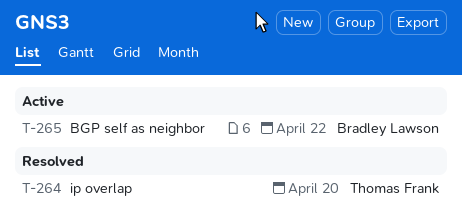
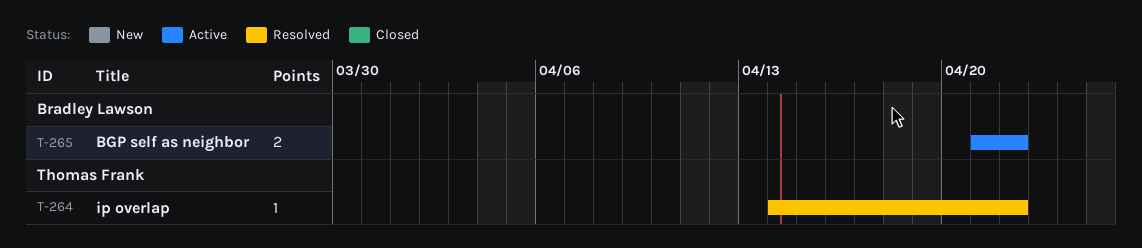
T-264, due: Apr 20 -> Apr 22

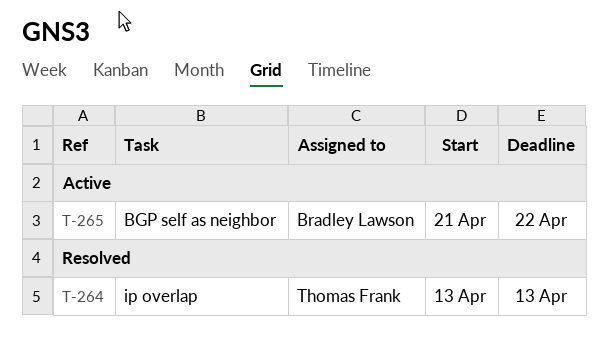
T-264, start: Apr 14 -> Apr 13
T-264, due: Apr 22 -> Apr 13

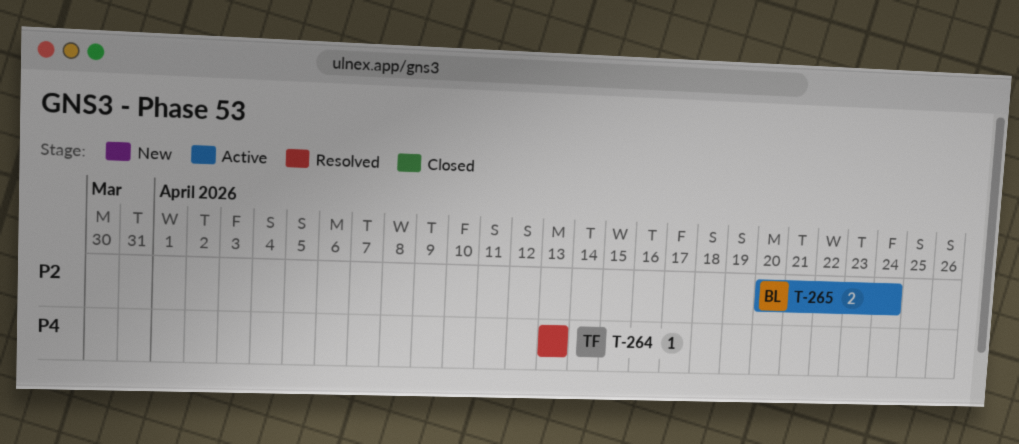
T-265, start: Apr 21 -> Apr 20
T-265, due: Apr 22 -> Apr 24

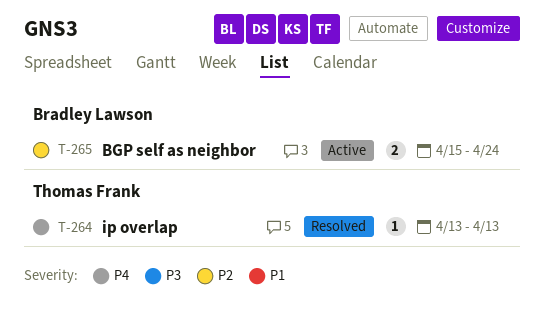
T-265, start: Apr 20 -> Apr 15

